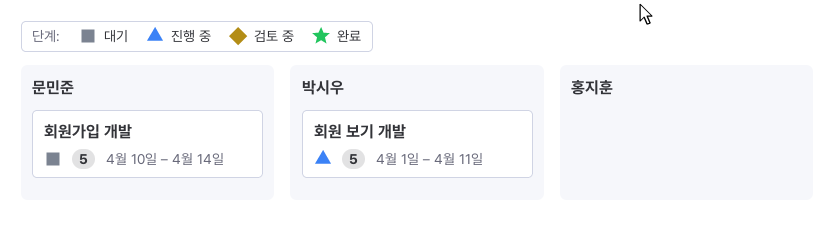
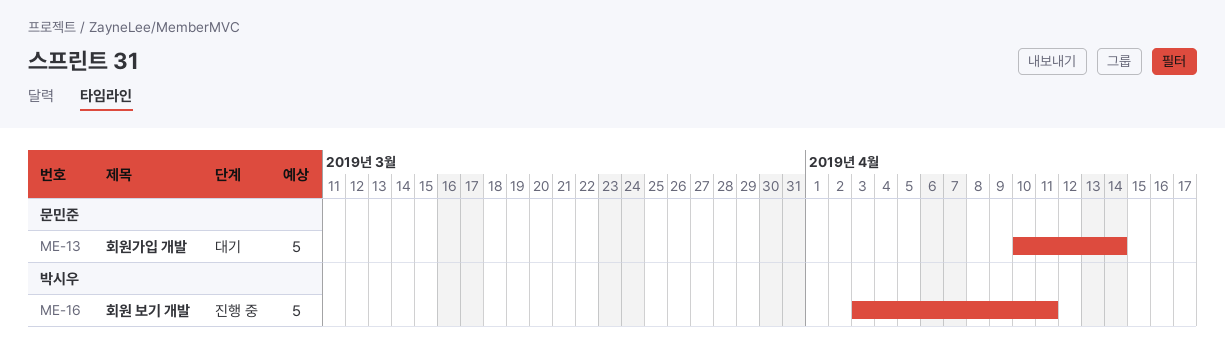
회원 보기 개발, start: Apr 1 -> Apr 3

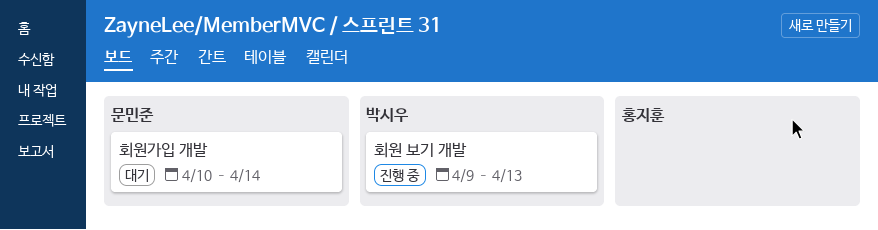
회원 보기 개발, start: Apr 3 -> Apr 9
회원 보기 개발, due: Apr 11 -> Apr 13

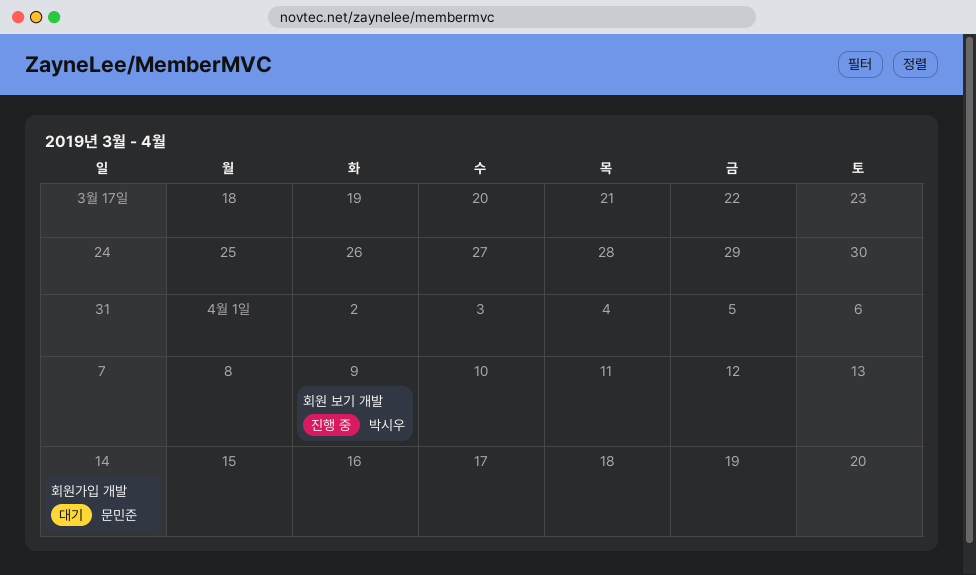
회원 보기 개발, due: Apr 13 -> Apr 9

